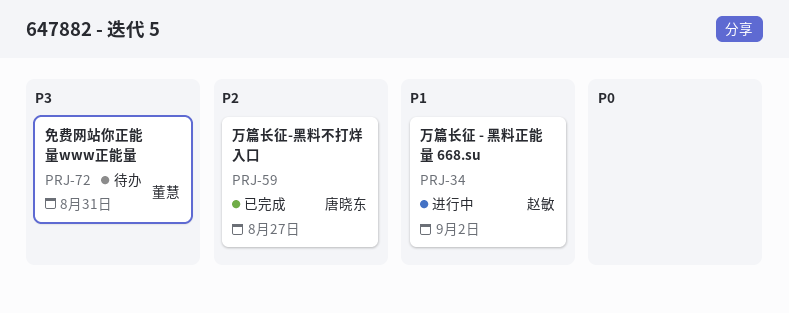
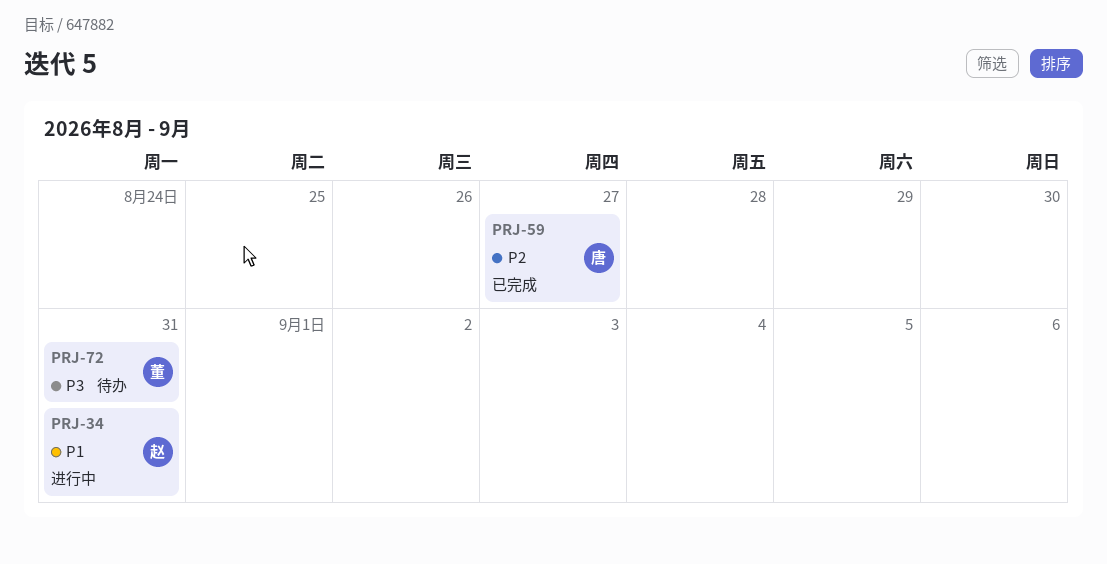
PRJ-34, due: Sep 2 -> Aug 31

